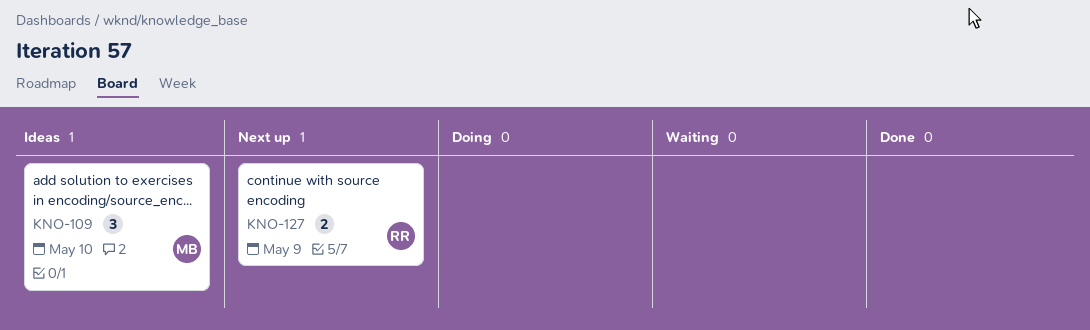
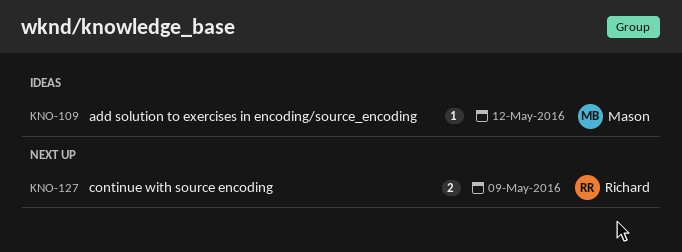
KNO-109, estimate: 3 -> 1
KNO-109, due: May 10 -> May 12

